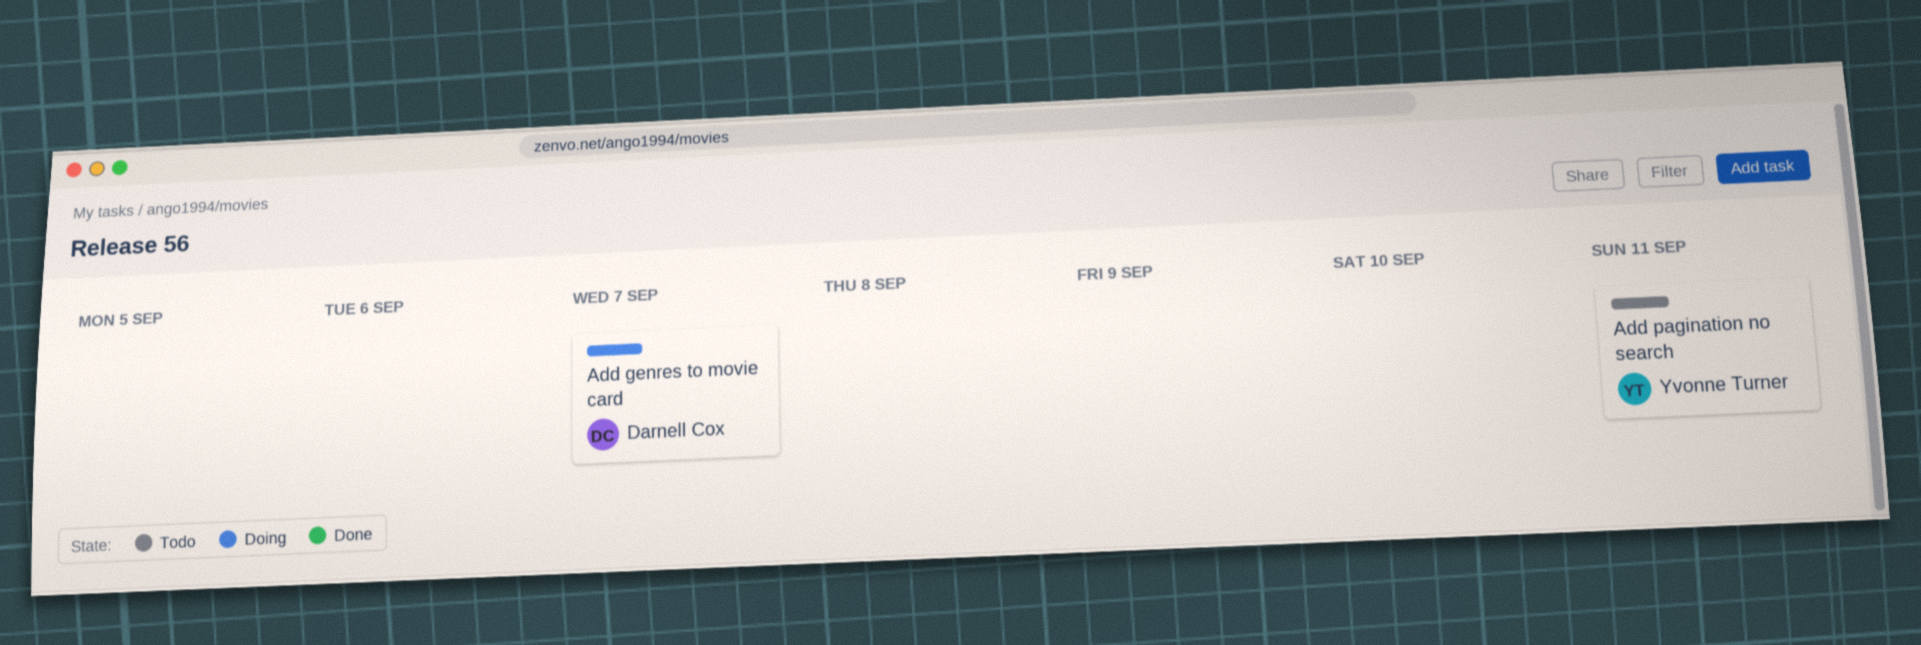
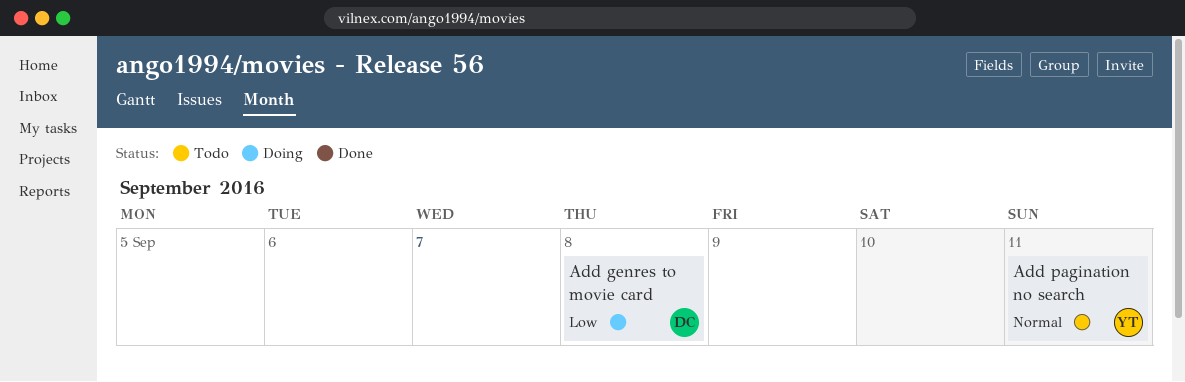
Add genres to movie card, due: Sep 7 -> Sep 8

